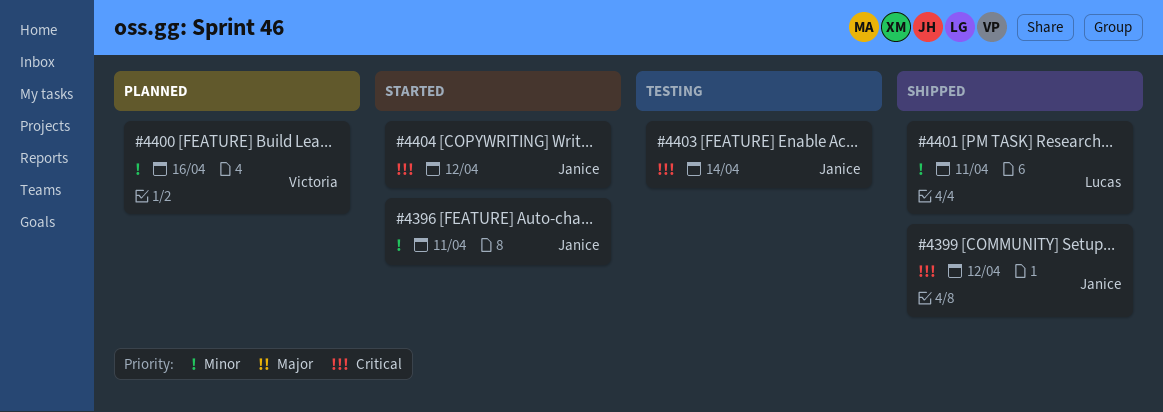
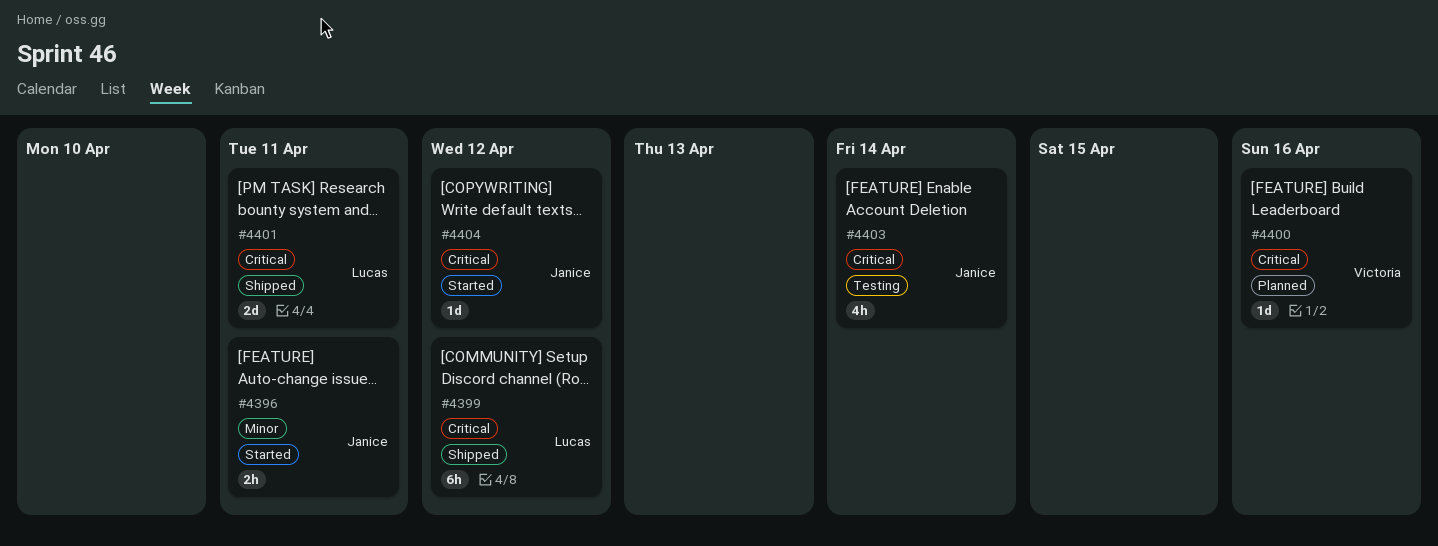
#4399, owner: Janice -> Lucas
#4400, priority: Minor -> Critical
#4401, priority: Minor -> Critical

